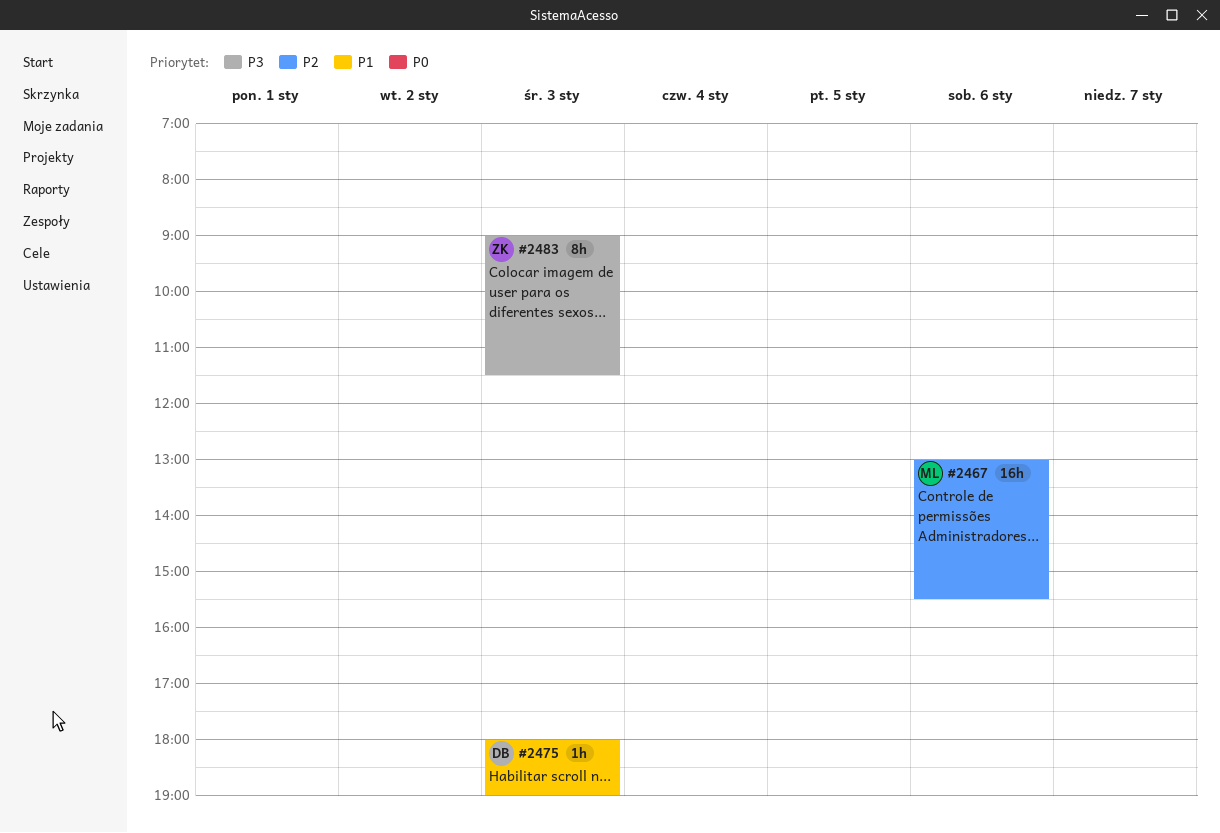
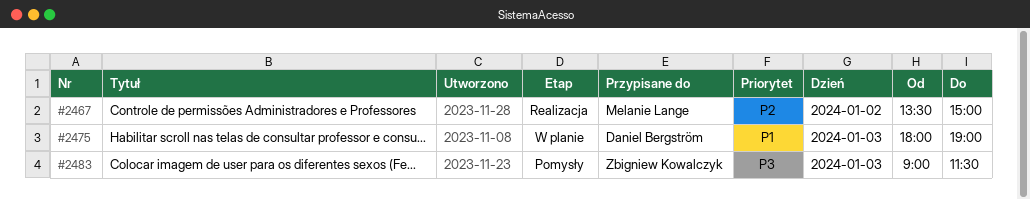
#2467, day: Jan 6 -> Jan 2
#2467, begins: 13:00 -> 13:30
#2467, ends: 15:30 -> 15:00

